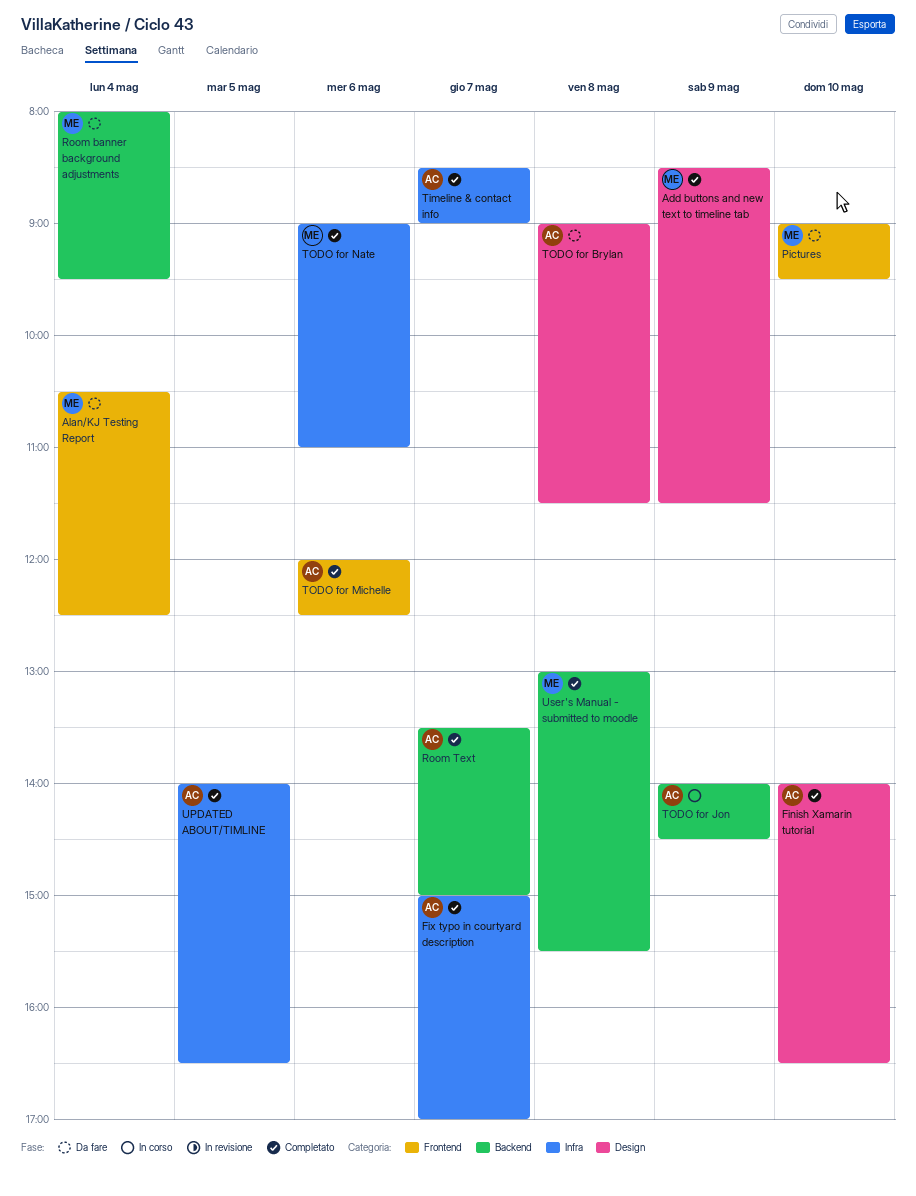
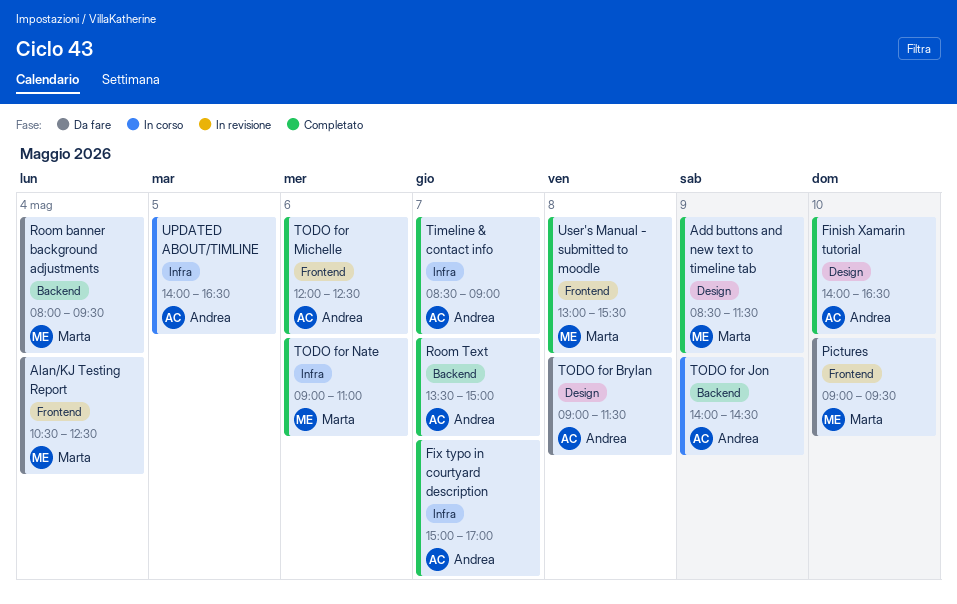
UPDATED ABOUT/TIMLINE, status: Completato -> In corso
User's Manual - submitted to moodle, label: Backend -> Frontend

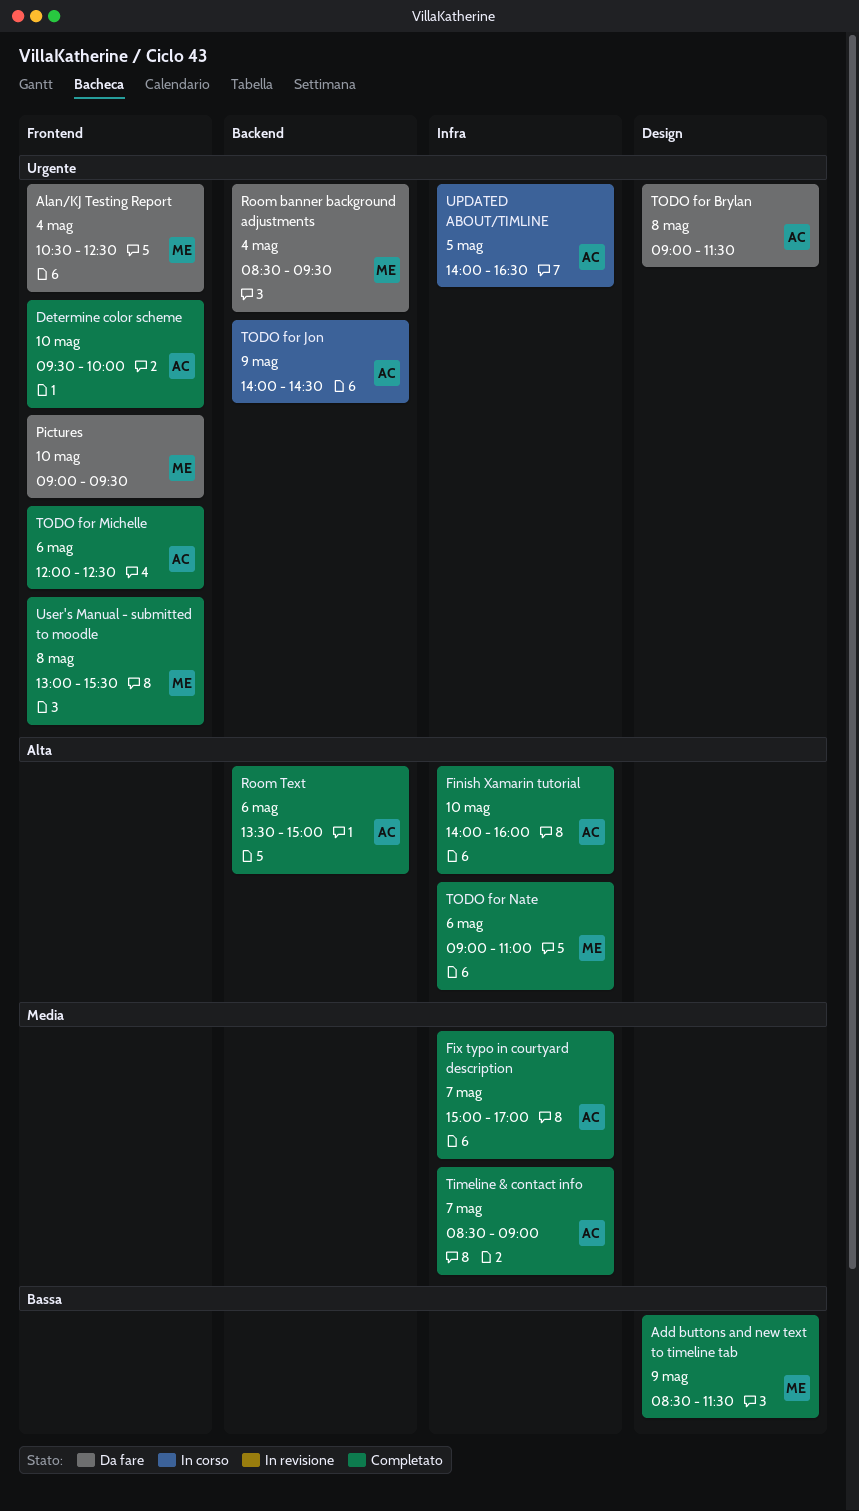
Determine color scheme: none -> present
Finish Xamarin tutorial, label: Design -> Infra
Finish Xamarin tutorial, ends: 16:30 -> 16:00
Room banner background adjustments, begins: 08:00 -> 08:30
Room Text, day: May 7 -> May 6

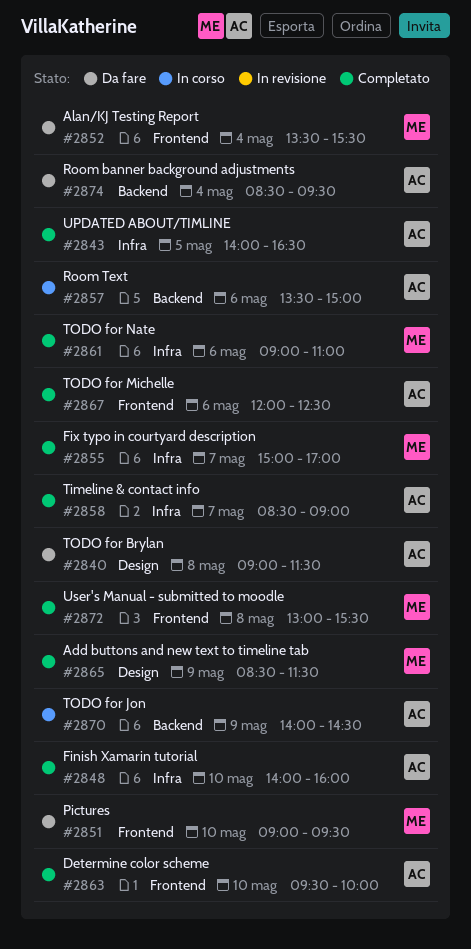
Alan/KJ Testing Report, begins: 10:30 -> 13:30
Alan/KJ Testing Report, ends: 12:30 -> 15:30
Fix typo in courtyard description, owner: AC -> ME
Room banner background adjustments, owner: ME -> AC
Room Text, status: Completato -> In corso
UPDATED ABOUT/TIMLINE, status: In corso -> Completato

